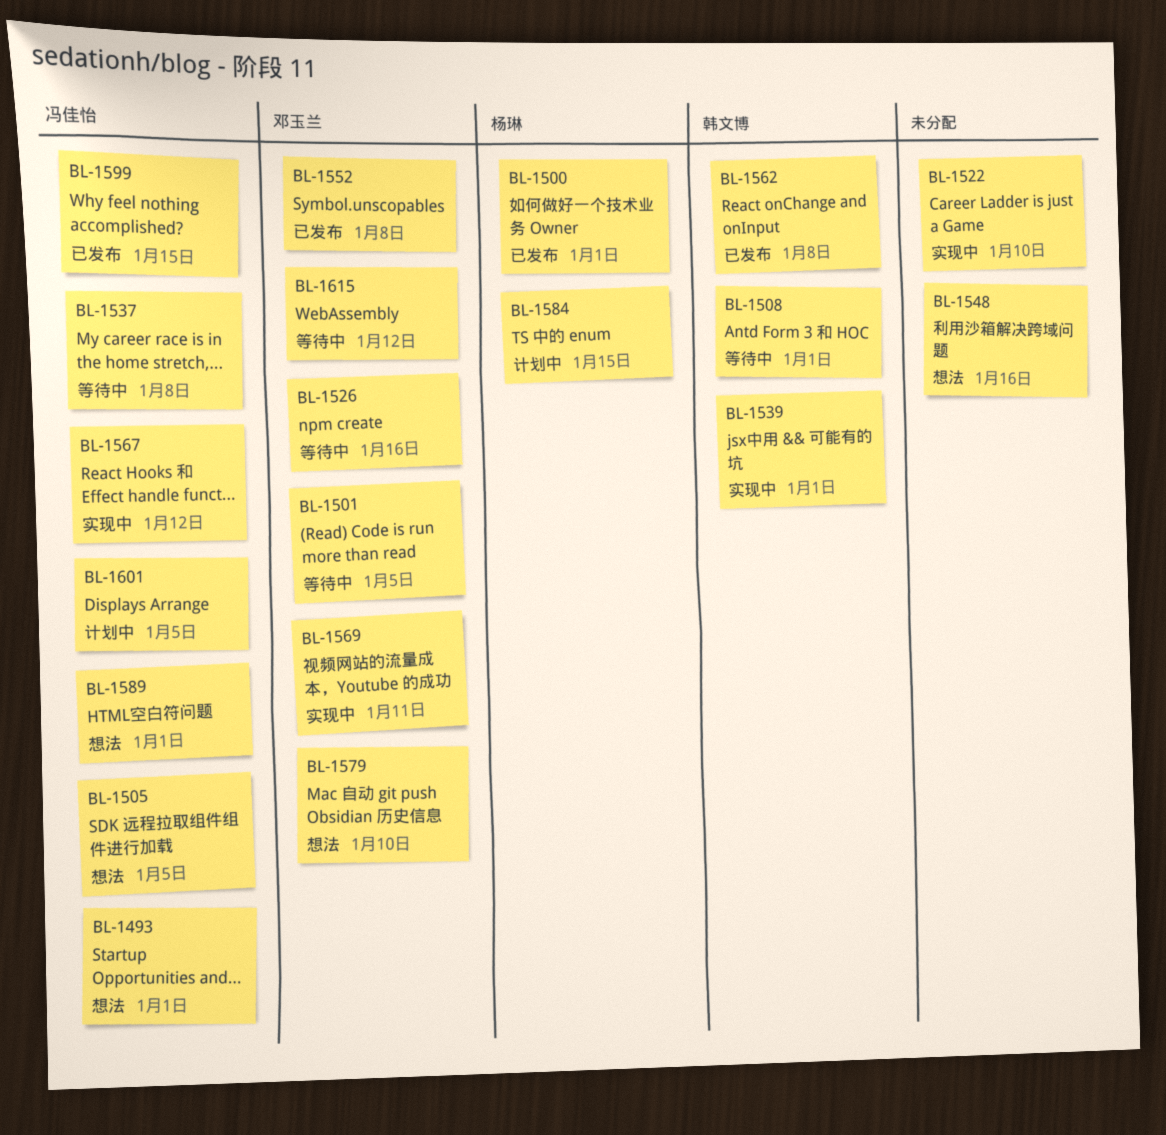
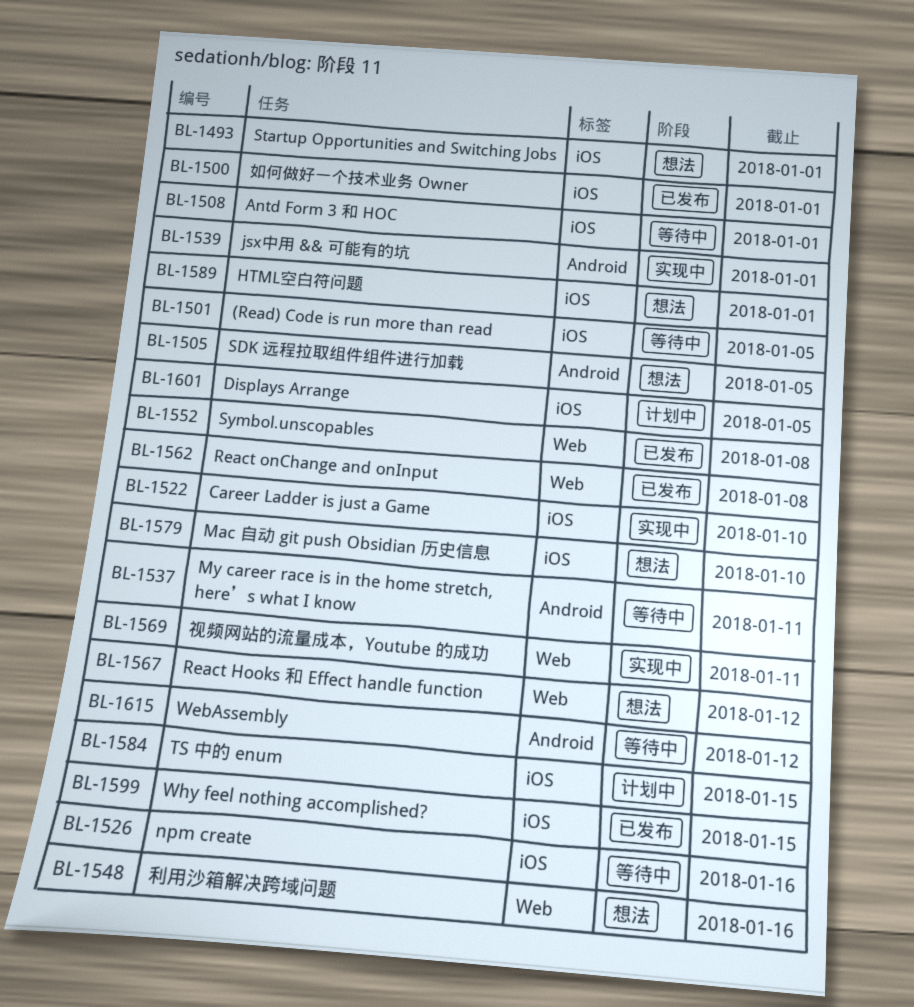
BL-1537, due: Jan 8 -> Jan 11
BL-1567, status: 实现中 -> 想法

